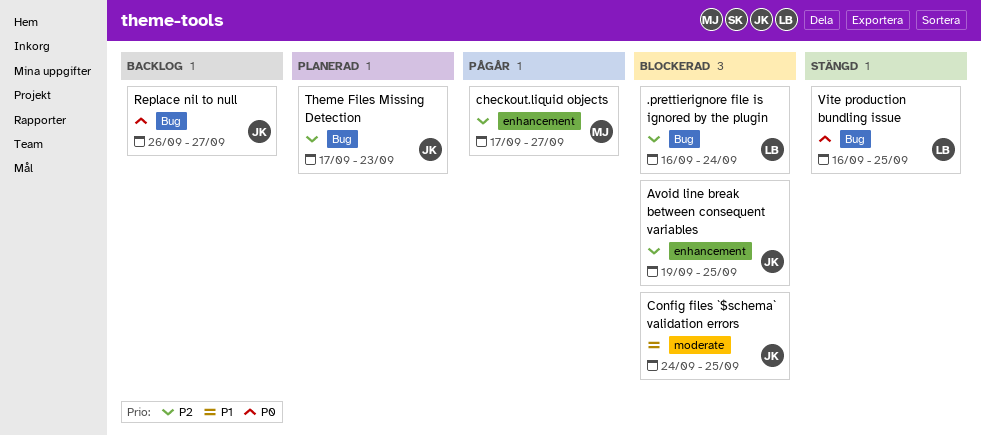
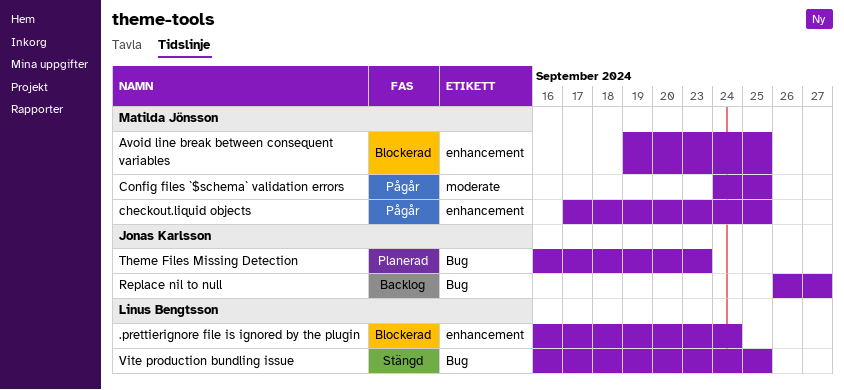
.prettierignore file is ignored by the plugin, label: Bug -> enhancement
Avoid line break between consequent variables, owner: Jonas Karlsson -> Matilda Jönsson
checkout.liquid objects, due: Sep 27 -> Sep 25
Config files `$schema` validation errors, status: Blockerad -> Pågår
Config files `$schema` validation errors, owner: Jonas Karlsson -> Matilda Jönsson
Theme Files Missing Detection, start: Sep 17 -> Sep 16

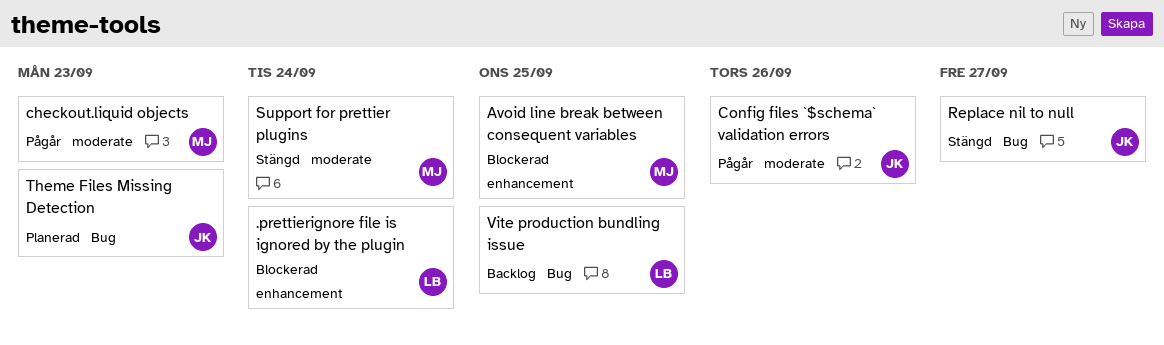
checkout.liquid objects, label: enhancement -> moderate
checkout.liquid objects, due: Sep 25 -> Sep 23
Config files `$schema` validation errors, owner: Matilda Jönsson -> Jonas Karlsson
Config files `$schema` validation errors, due: Sep 25 -> Sep 26
Replace nil to null, status: Backlog -> Stängd
Support for prettier plugins: none -> present
Vite production bundling issue, status: Stängd -> Backlog

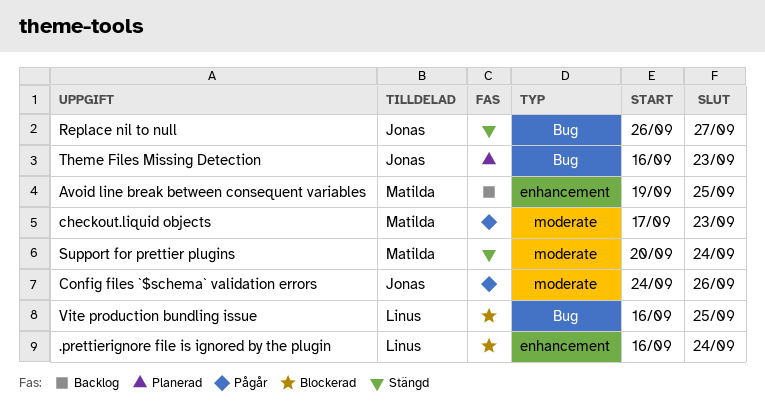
Avoid line break between consequent variables, status: Blockerad -> Backlog
Vite production bundling issue, status: Backlog -> Blockerad

